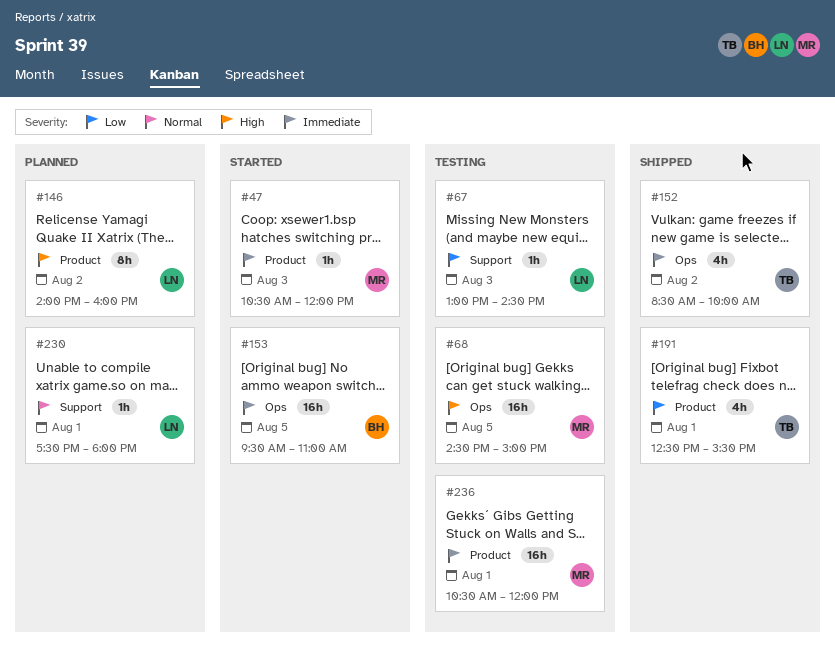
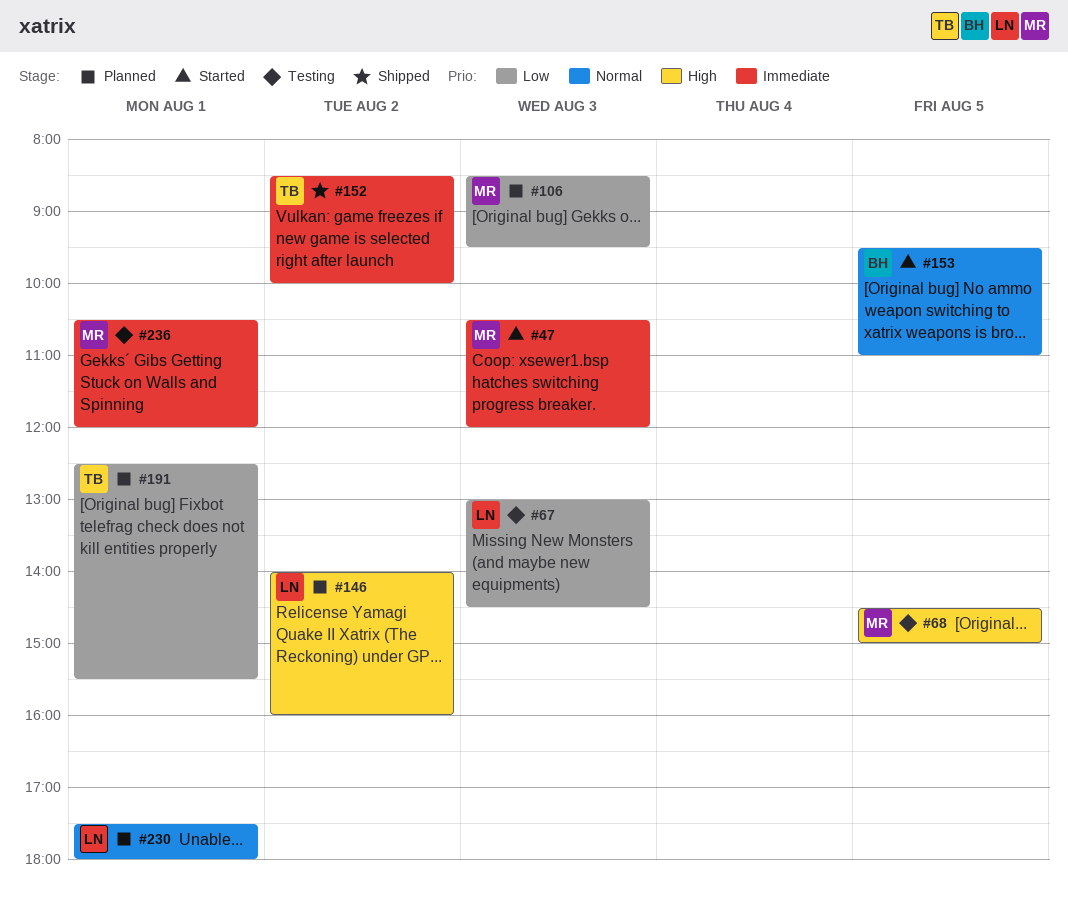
#106: none -> present
#153, priority: Immediate -> Normal
#191, status: Shipped -> Planned

